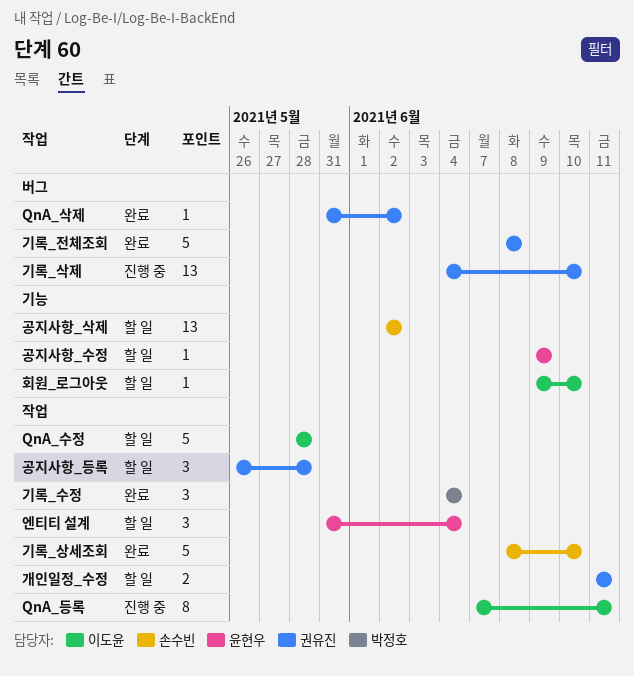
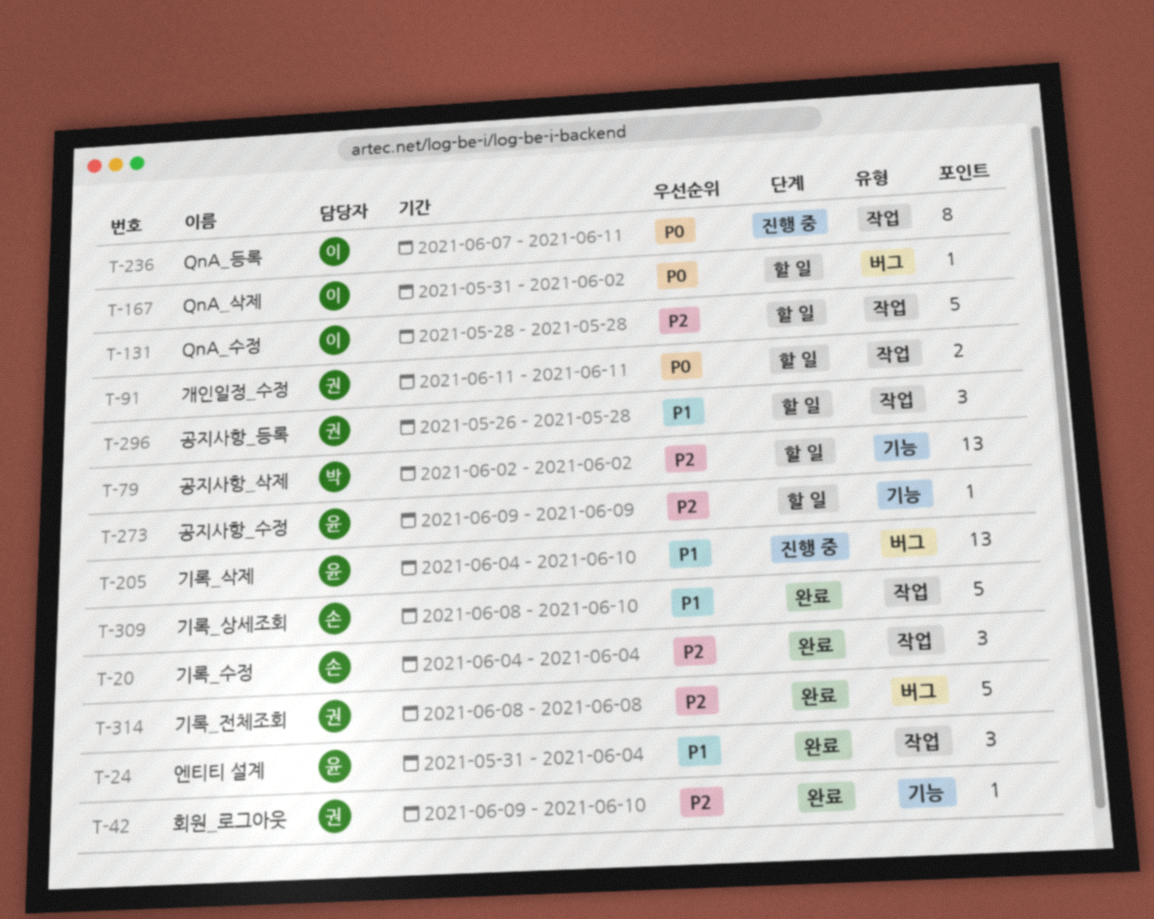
QnA_삭제, status: 완료 -> 할 일
QnA_삭제, owner: 권유진 -> 이도윤
공지사항_삭제, owner: 손수빈 -> 박정호
기록_삭제, owner: 권유진 -> 윤현우
기록_수정, owner: 박정호 -> 손수빈
엔티티 설계, status: 할 일 -> 완료
회원_로그아웃, status: 할 일 -> 완료
회원_로그아웃, owner: 이도윤 -> 권유진

